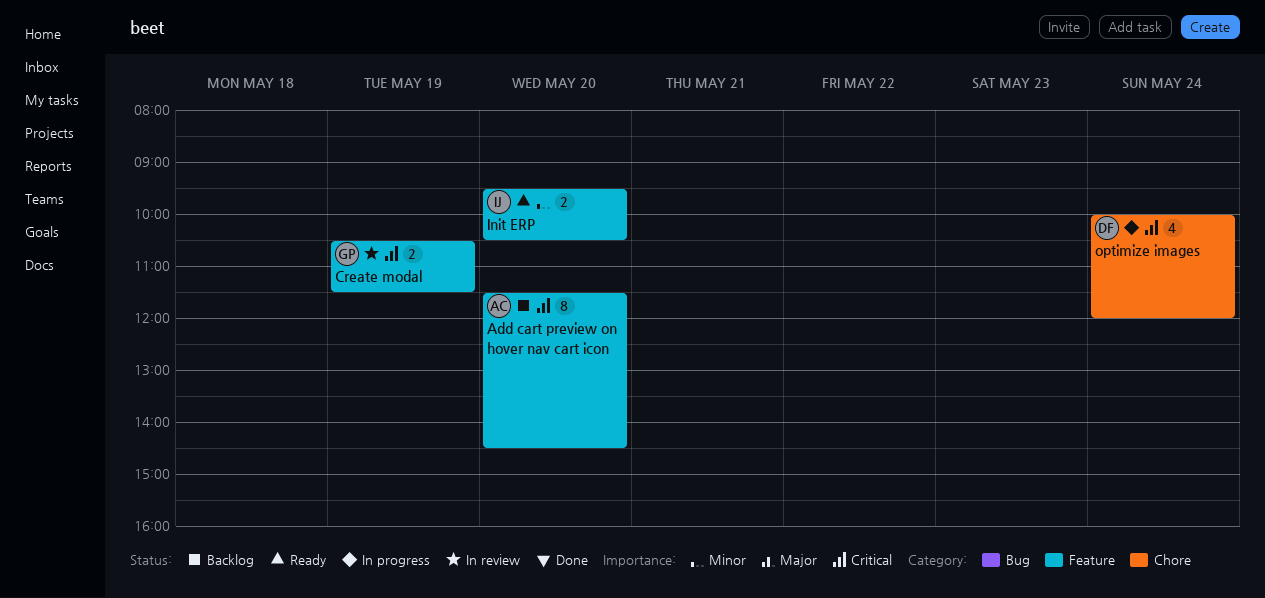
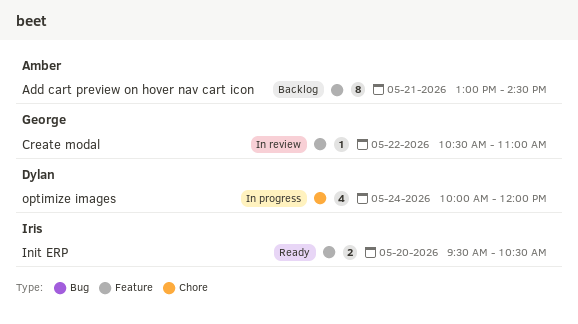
Add cart preview on hover nav cart icon, day: May 20 -> May 21
Add cart preview on hover nav cart icon, begins: 11:30 -> 13:00
Create modal, estimate: 2 -> 1
Create modal, day: May 19 -> May 22
Create modal, ends: 11:30 -> 11:00

